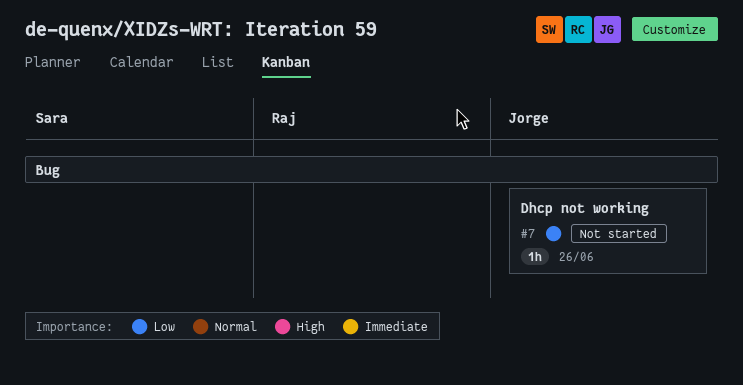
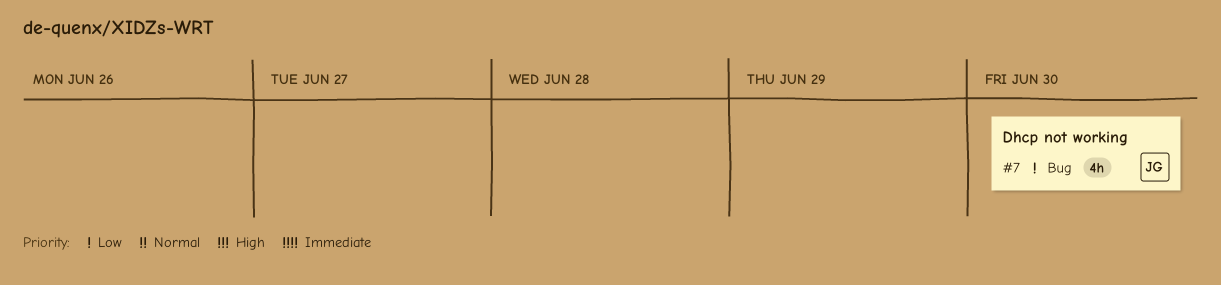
#7, estimate: 1h -> 4h
#7, due: Jun 26 -> Jun 30

